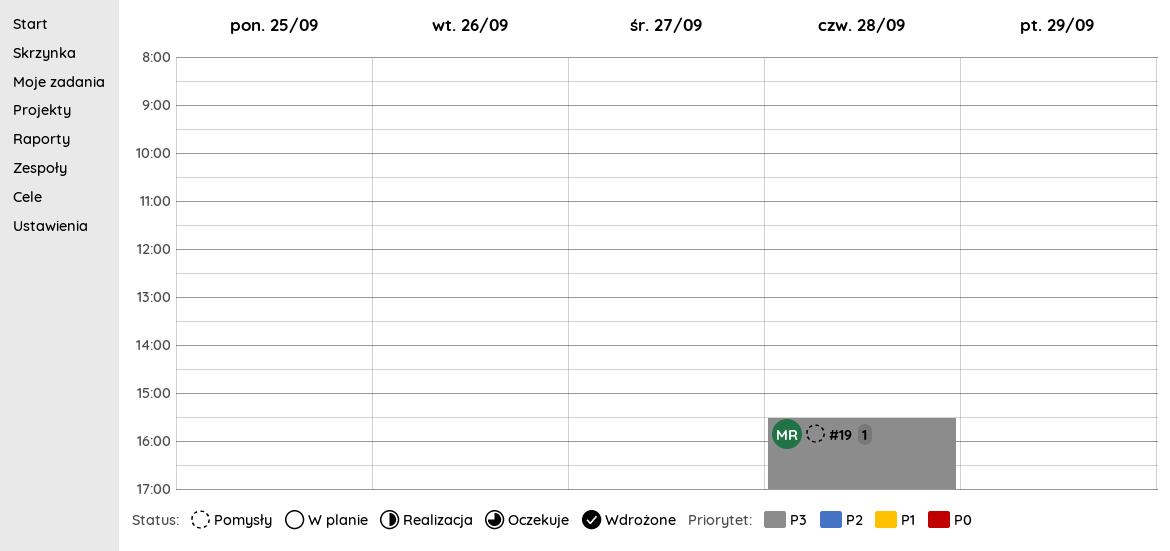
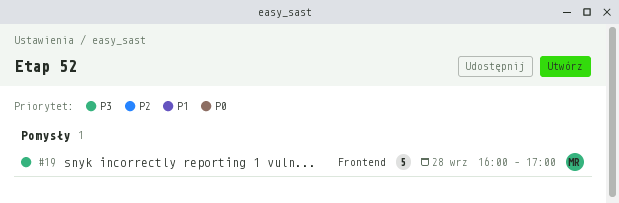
#19, estimate: 1 -> 5
#19, begins: 15:30 -> 16:00

